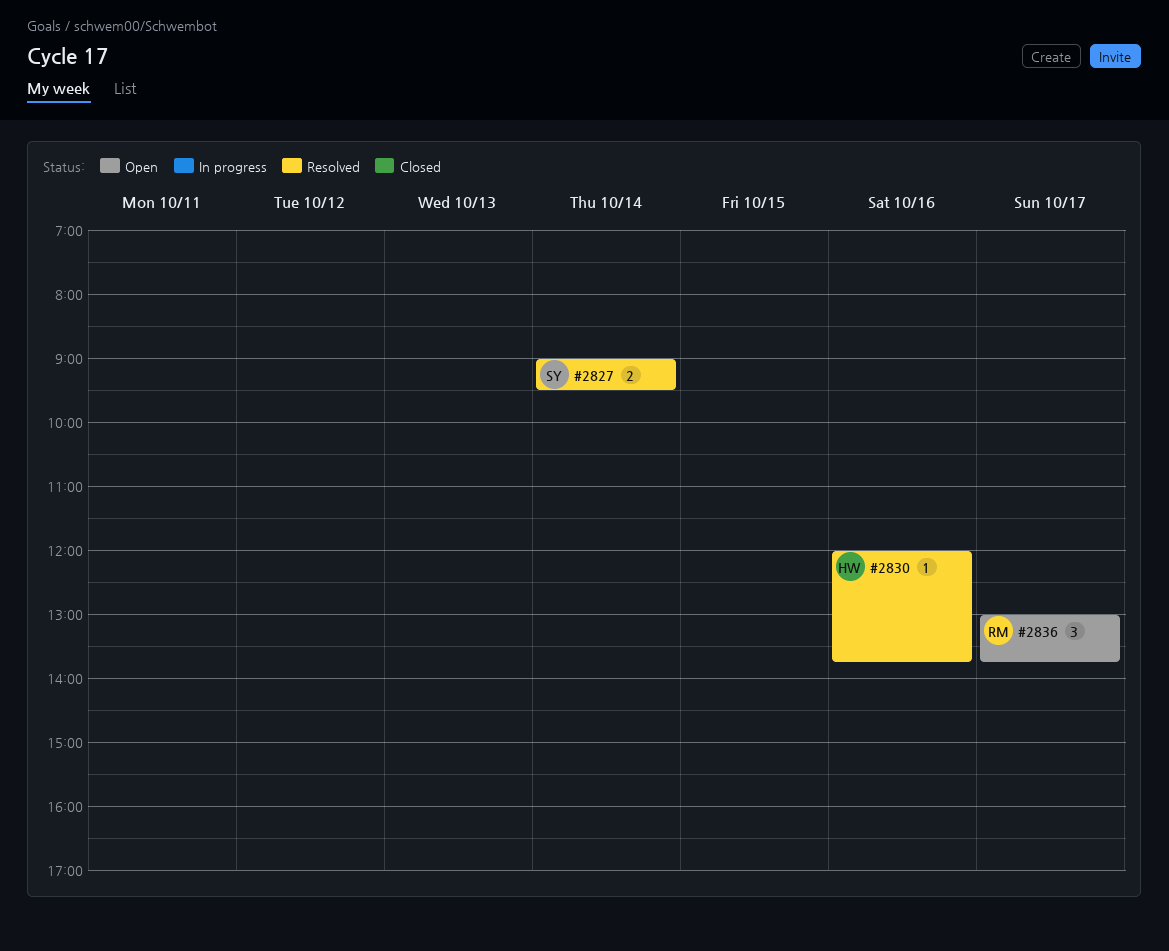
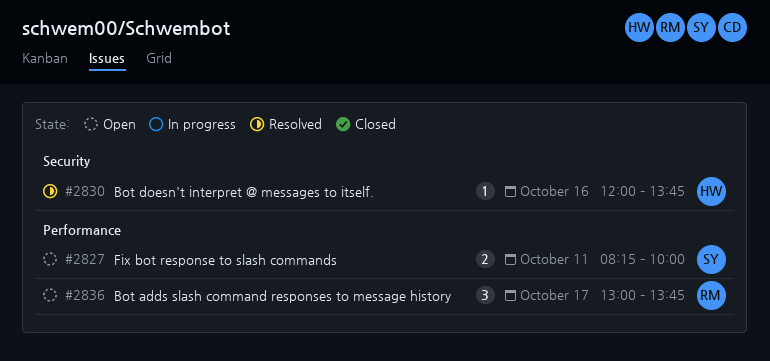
#2827, status: Resolved -> Open
#2827, day: Oct 14 -> Oct 11
#2827, begins: 09:00 -> 08:15
#2827, ends: 09:30 -> 10:00

